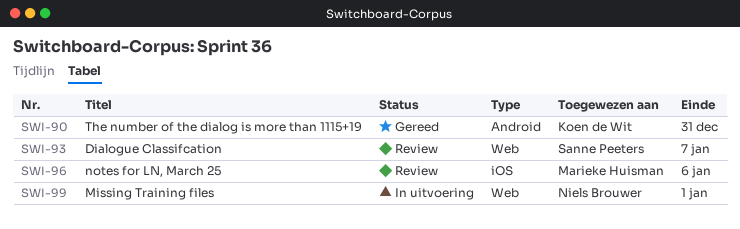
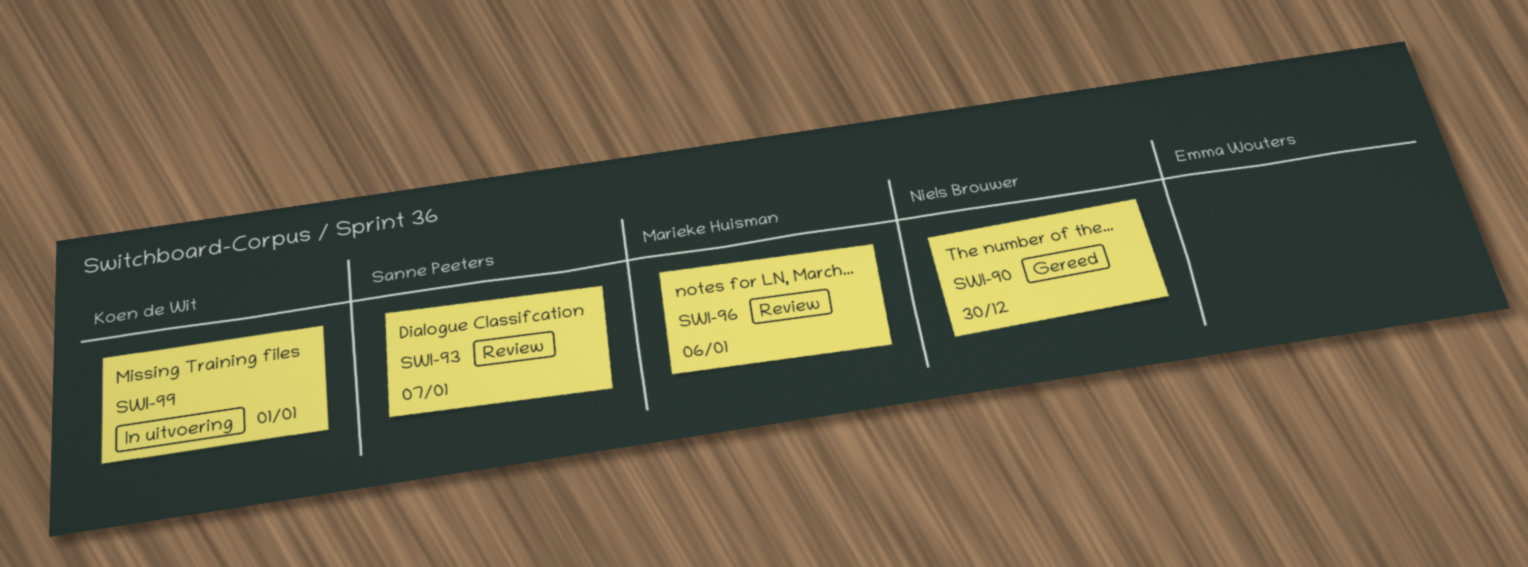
SWI-90, owner: Koen de Wit -> Niels Brouwer
SWI-90, due: Dec 31 -> Dec 30
SWI-99, owner: Niels Brouwer -> Koen de Wit

